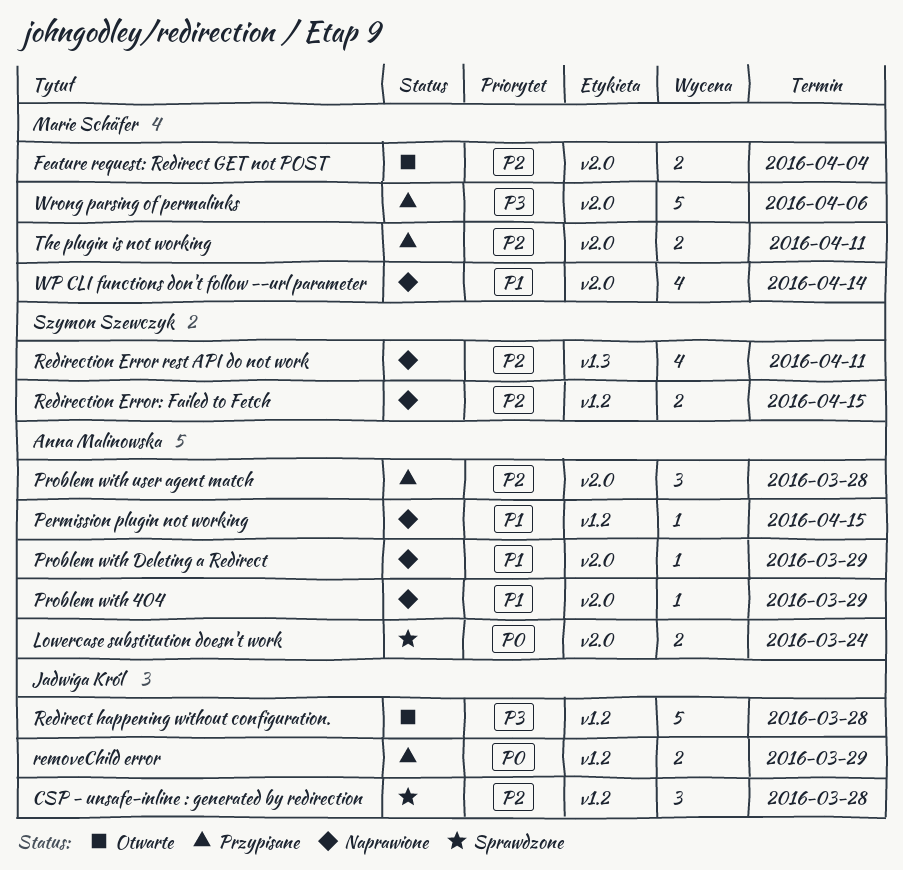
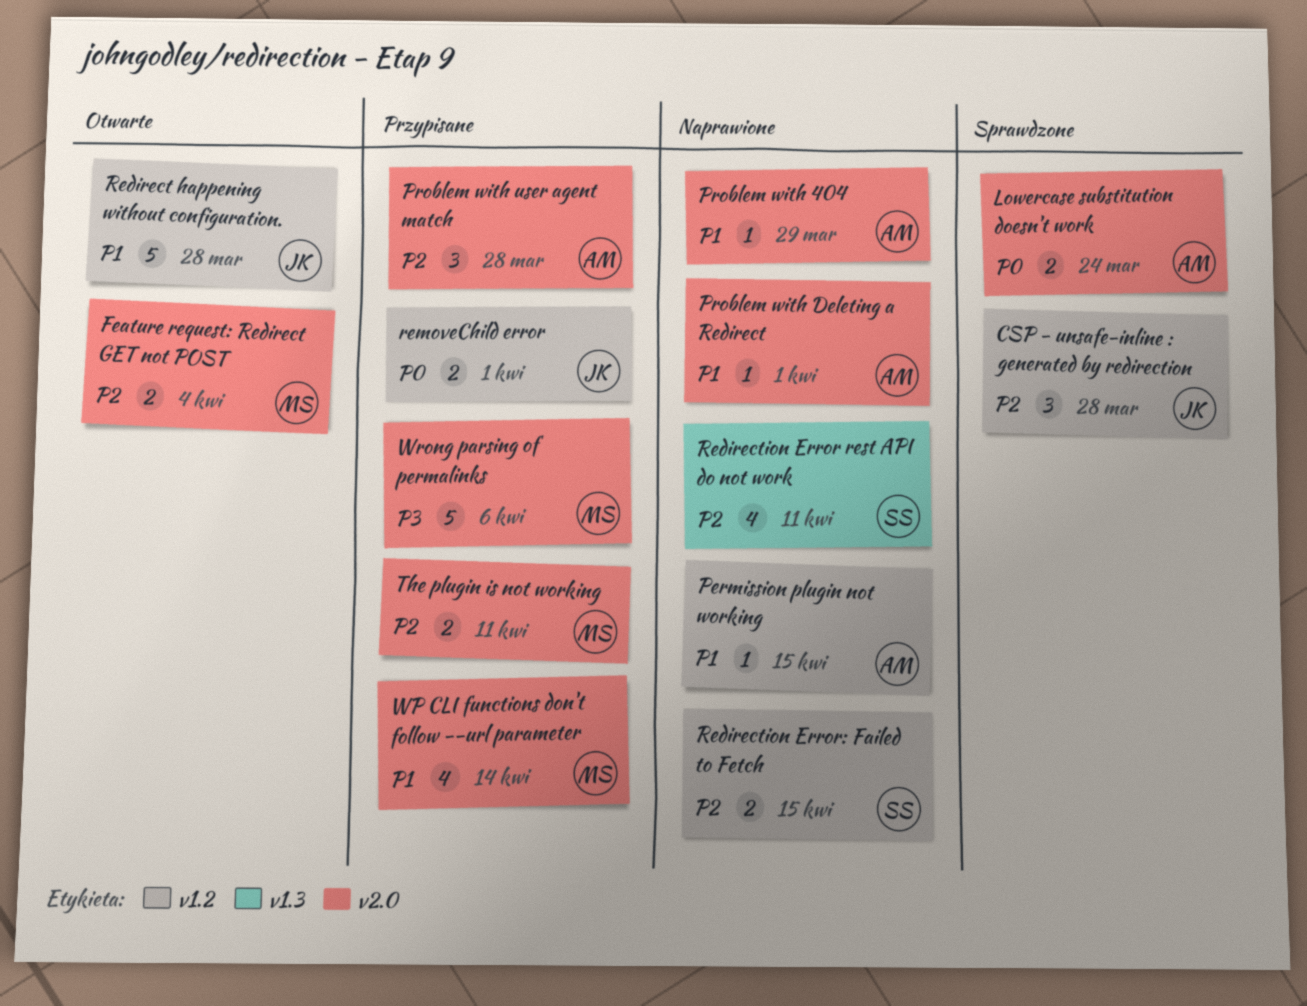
Problem with Deleting a Redirect, due: Mar 29 -> Apr 1
Redirect happening without configuration., priority: P3 -> P1
removeChild error, due: Mar 29 -> Apr 1
WP CLI functions don't follow --url parameter, status: Naprawione -> Przypisane

